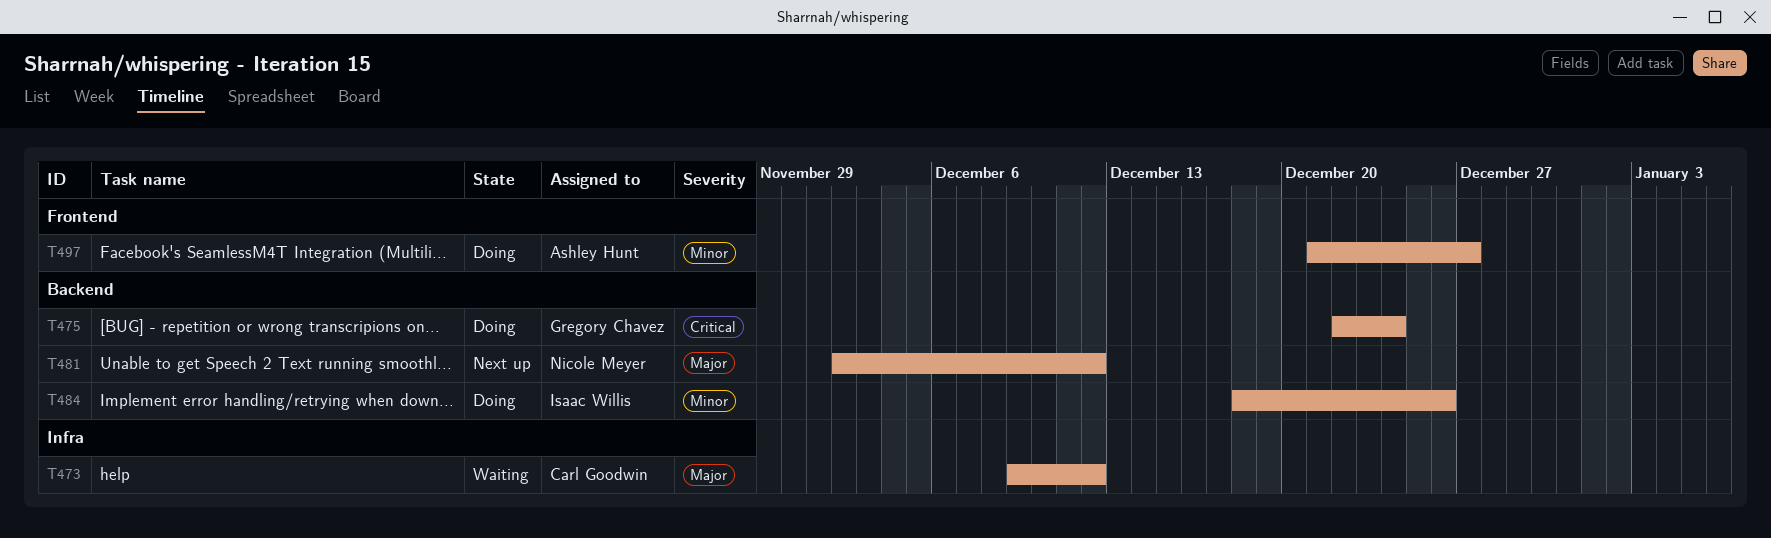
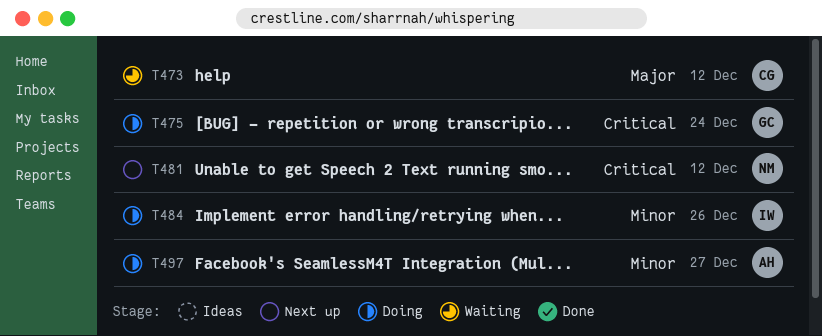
T481, priority: Major -> Critical

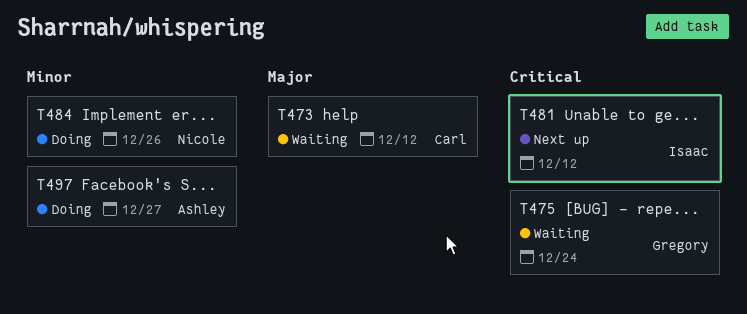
T475, status: Doing -> Waiting
T481, owner: Nicole -> Isaac
T484, owner: Isaac -> Nicole

